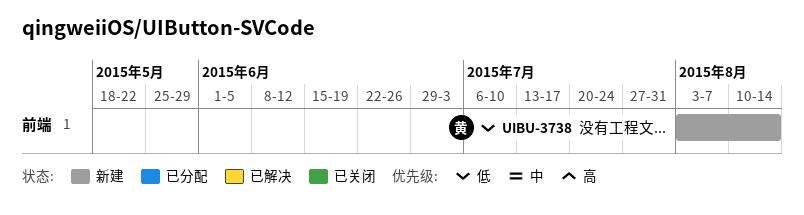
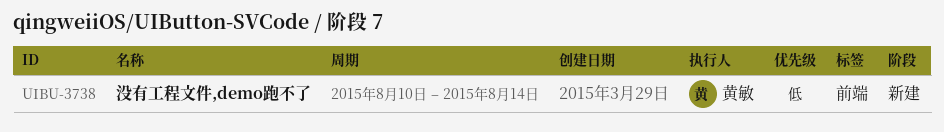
UIBU-3738, start: Aug 3 -> Aug 10

